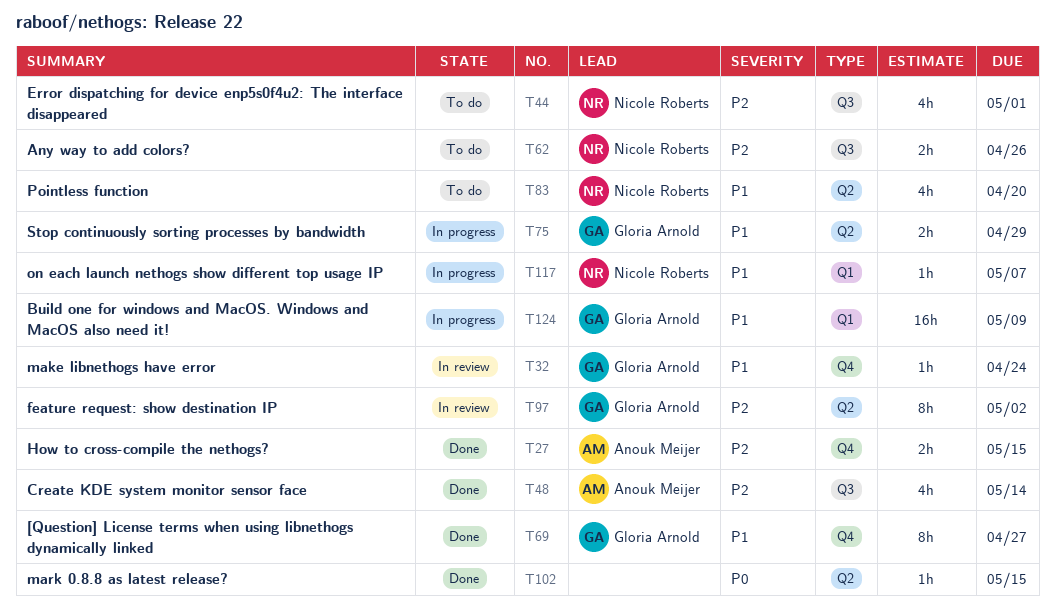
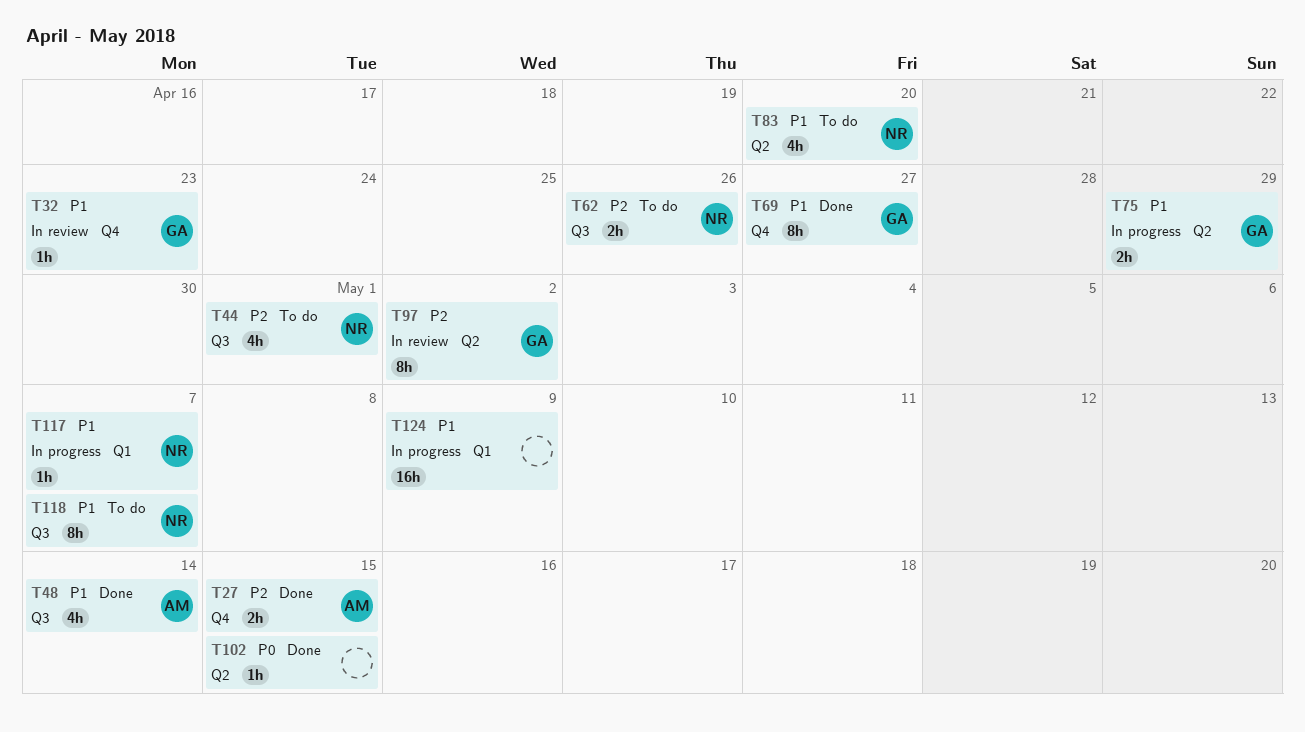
T32, due: Apr 24 -> Apr 23
T48, priority: P2 -> P1
T118: none -> present
T124, owner: Gloria Arnold -> none

